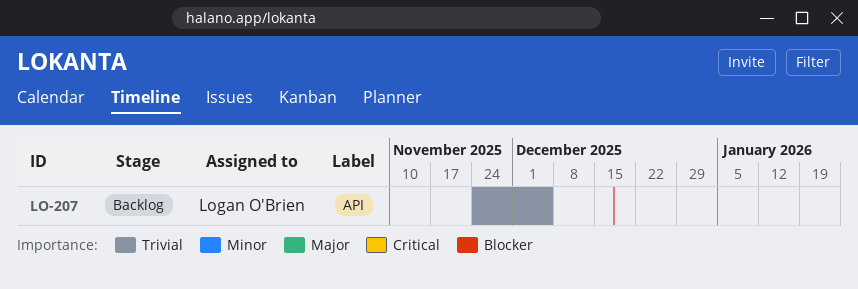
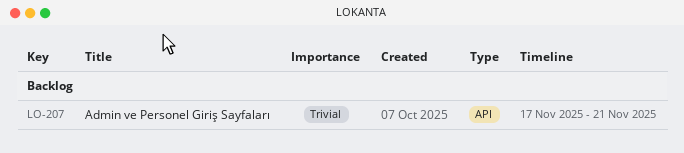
LO-207, start: Nov 24 -> Nov 17
LO-207, due: Dec 5 -> Nov 21

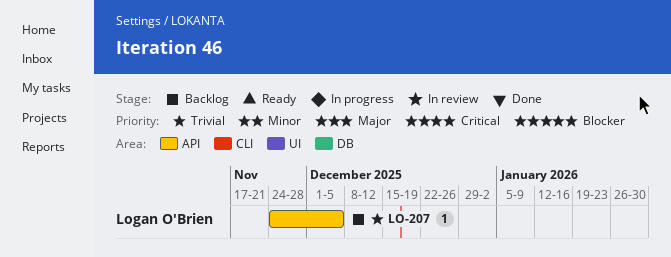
LO-207, start: Nov 17 -> Nov 24
LO-207, due: Nov 21 -> Dec 5

